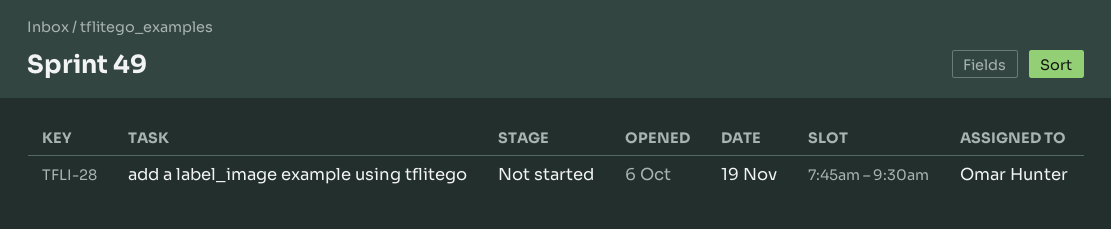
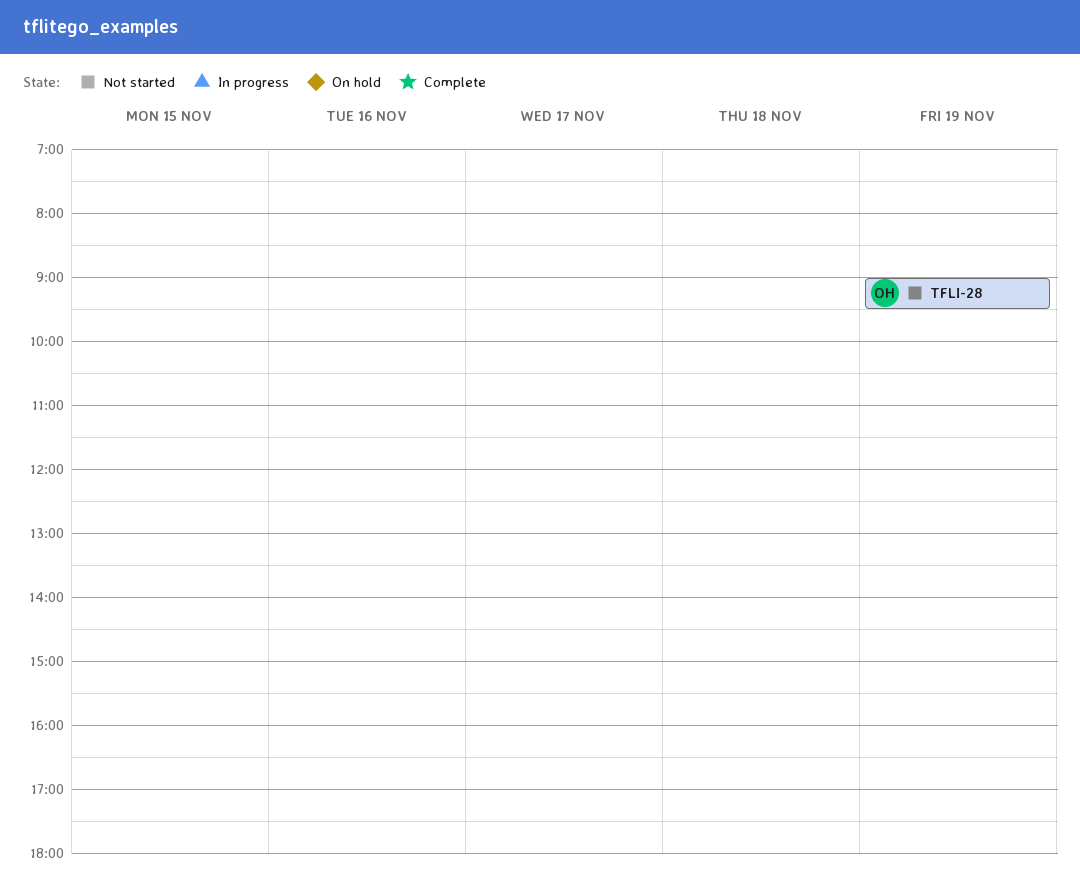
TFLI-28, begins: 07:45 -> 09:00

